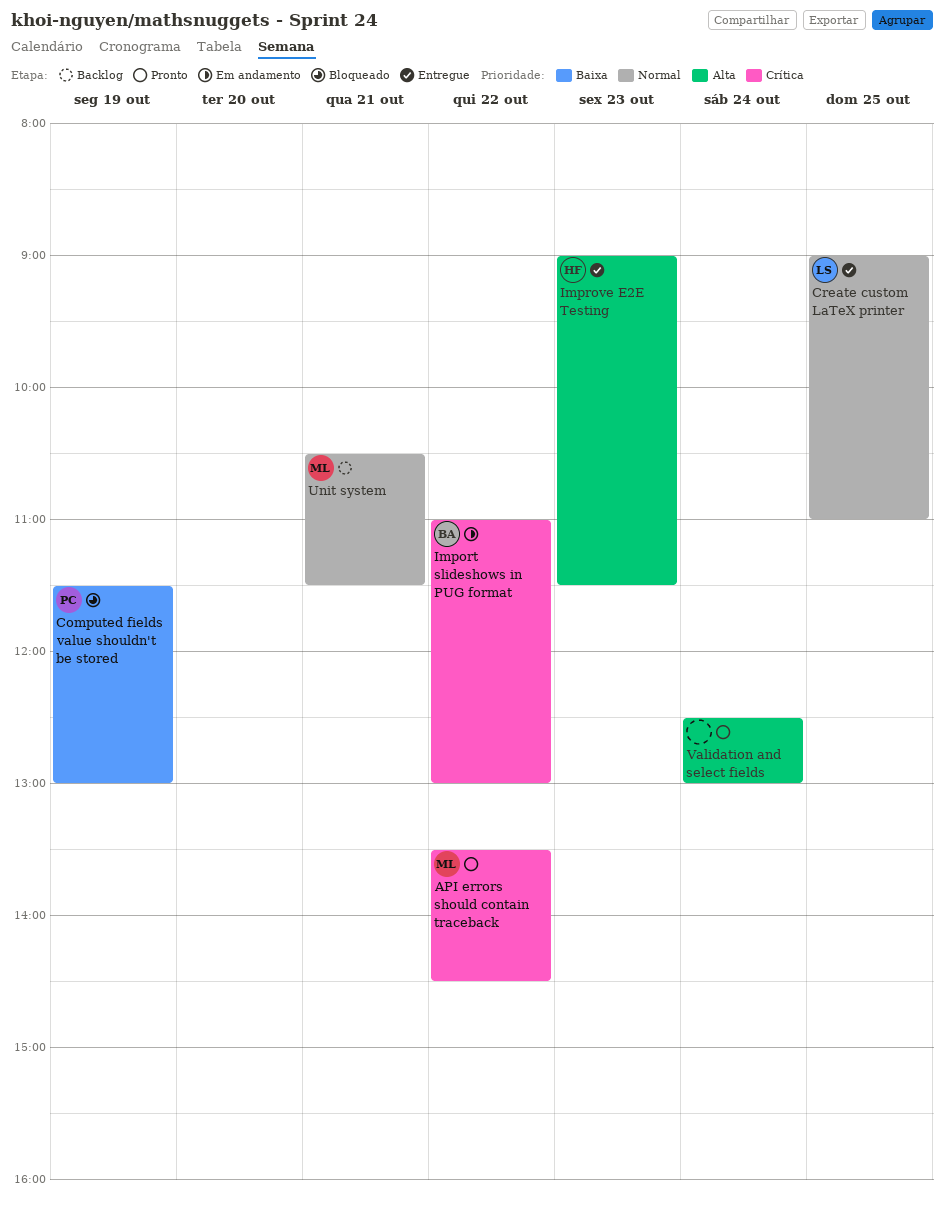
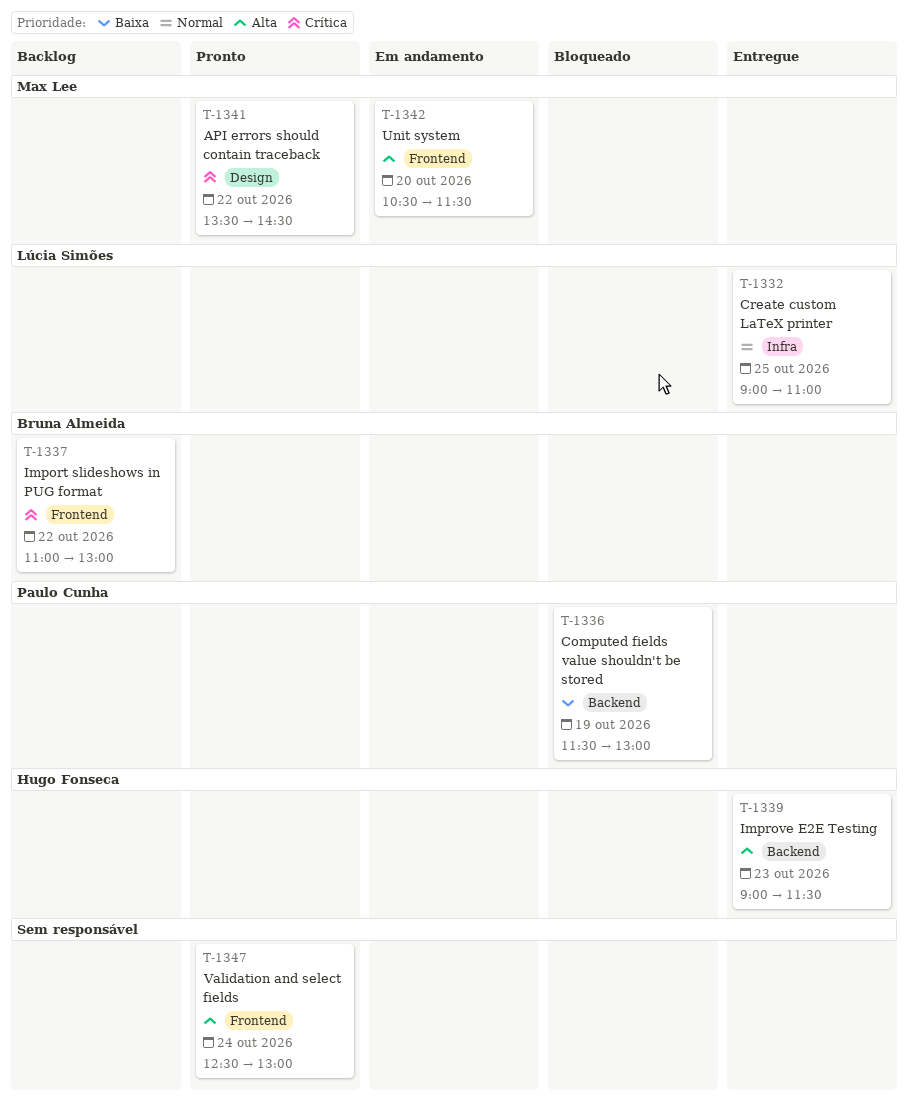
Import slideshows in PUG format, status: Em andamento -> Backlog
Unit system, status: Backlog -> Em andamento
Unit system, priority: Normal -> Alta
Unit system, day: Oct 21 -> Oct 20

